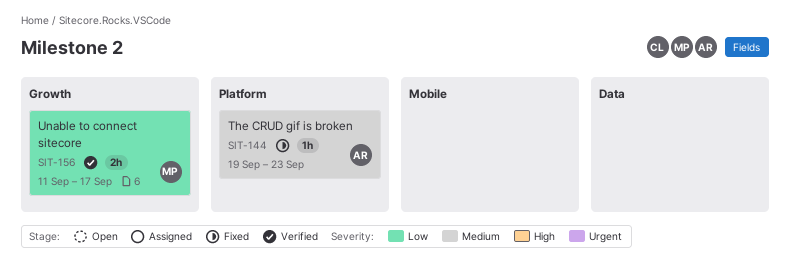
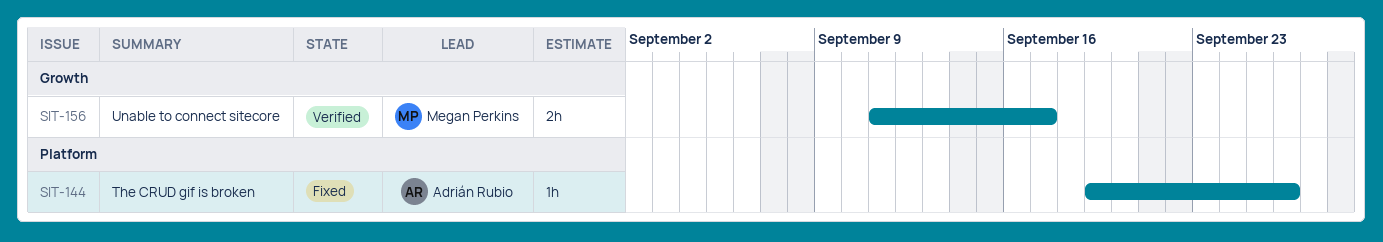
SIT-144, due: Sep 23 -> Sep 26

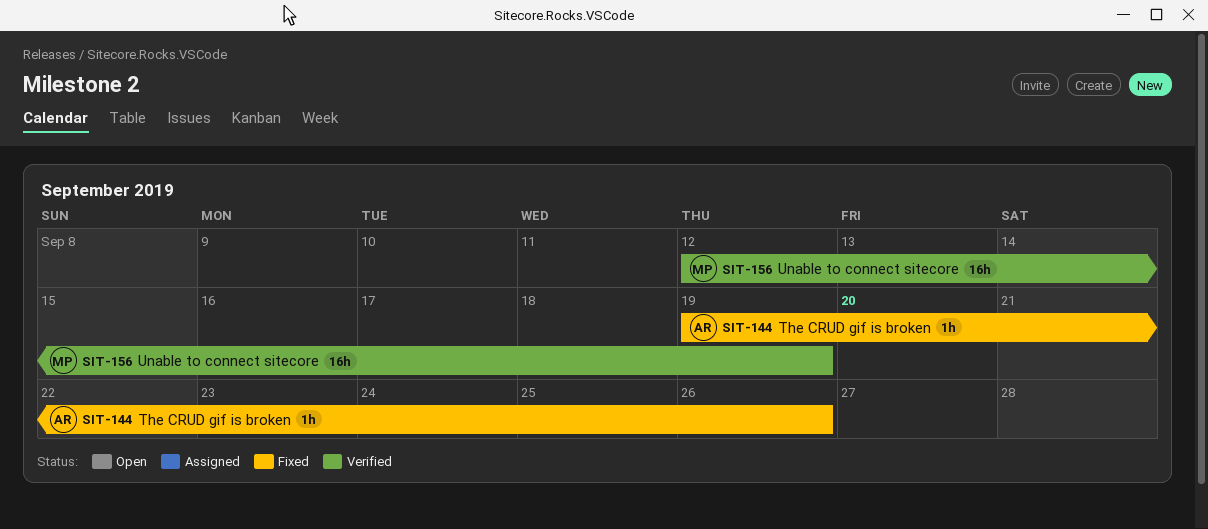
SIT-156, estimate: 2h -> 16h
SIT-156, start: Sep 11 -> Sep 12
SIT-156, due: Sep 17 -> Sep 19

